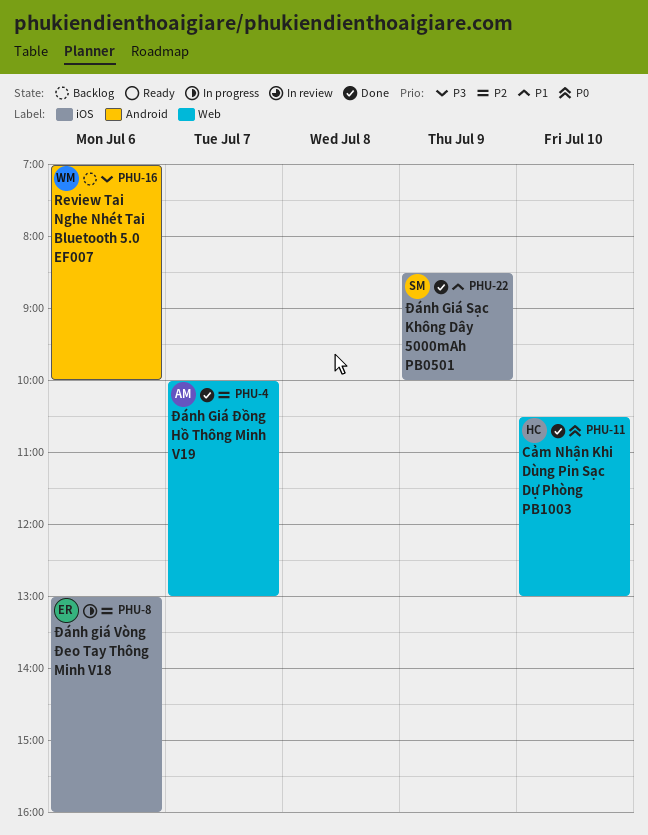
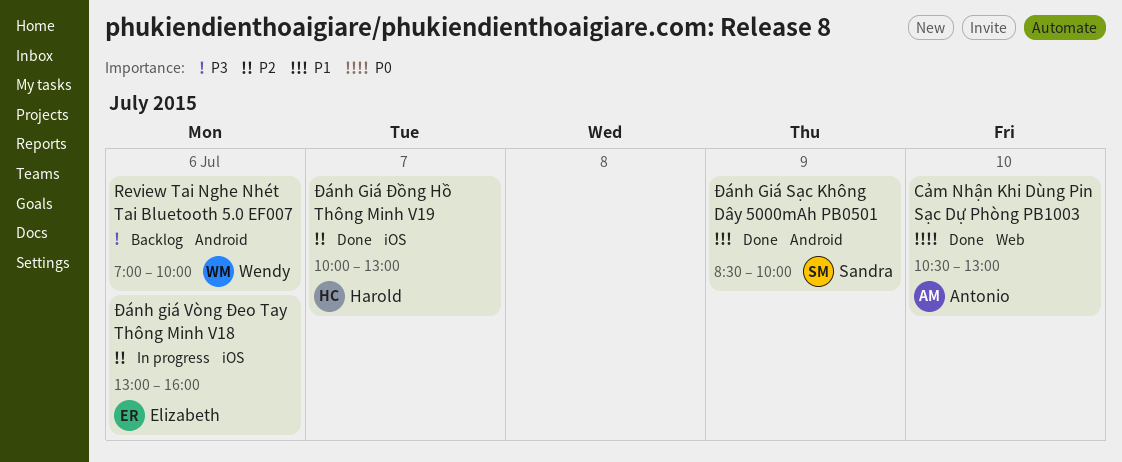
Cảm Nhận Khi Dùng Pin Sạc Dự Phòng PB1003, owner: Harold -> Antonio
Đánh Giá Sạc Không Dây 5000mAh PB0501, label: iOS -> Android
Đánh Giá Đồng Hồ Thông Minh V19, owner: Antonio -> Harold
Đánh Giá Đồng Hồ Thông Minh V19, label: Web -> iOS

